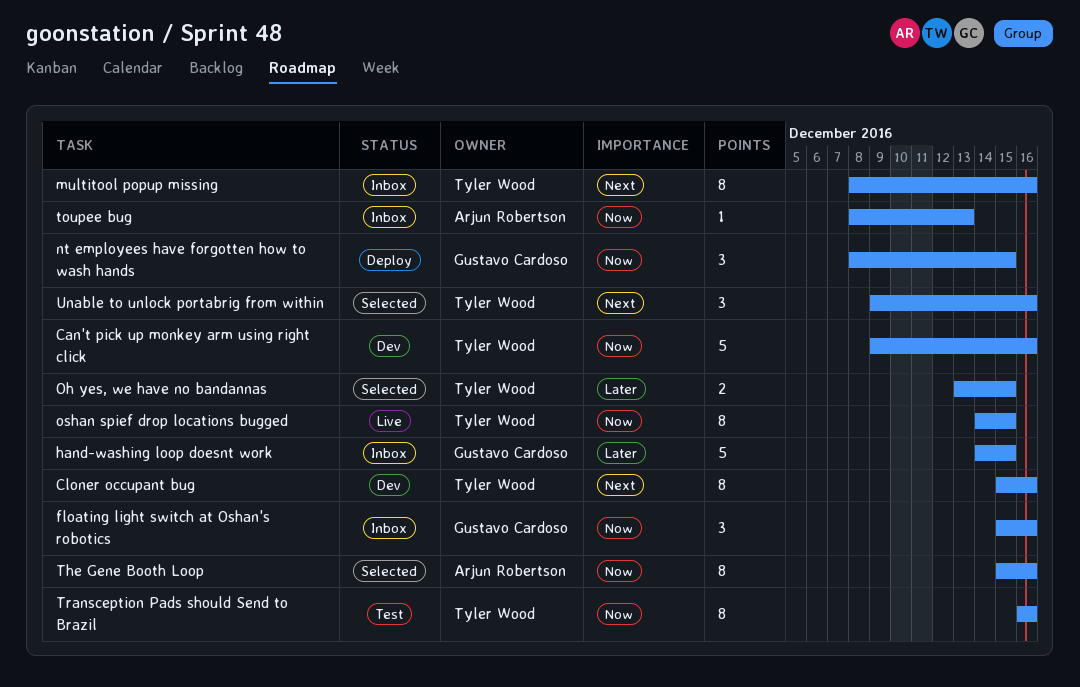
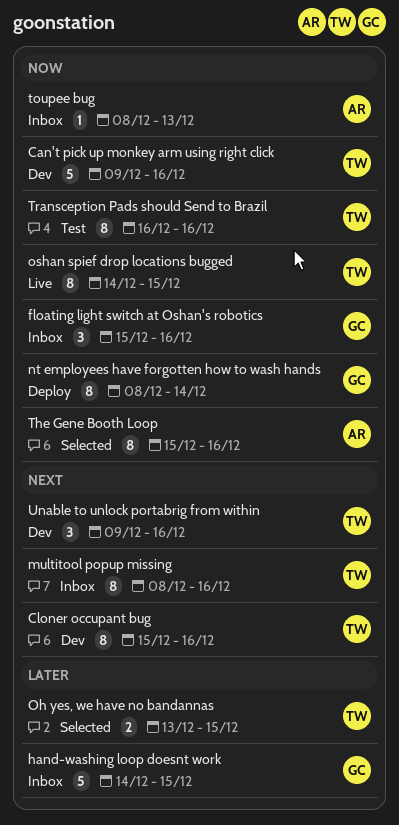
nt employees have forgotten how to wash hands, estimate: 3 -> 8
nt employees have forgotten how to wash hands, due: Dec 15 -> Dec 14
Unable to unlock portabrig from within, status: Selected -> Dev

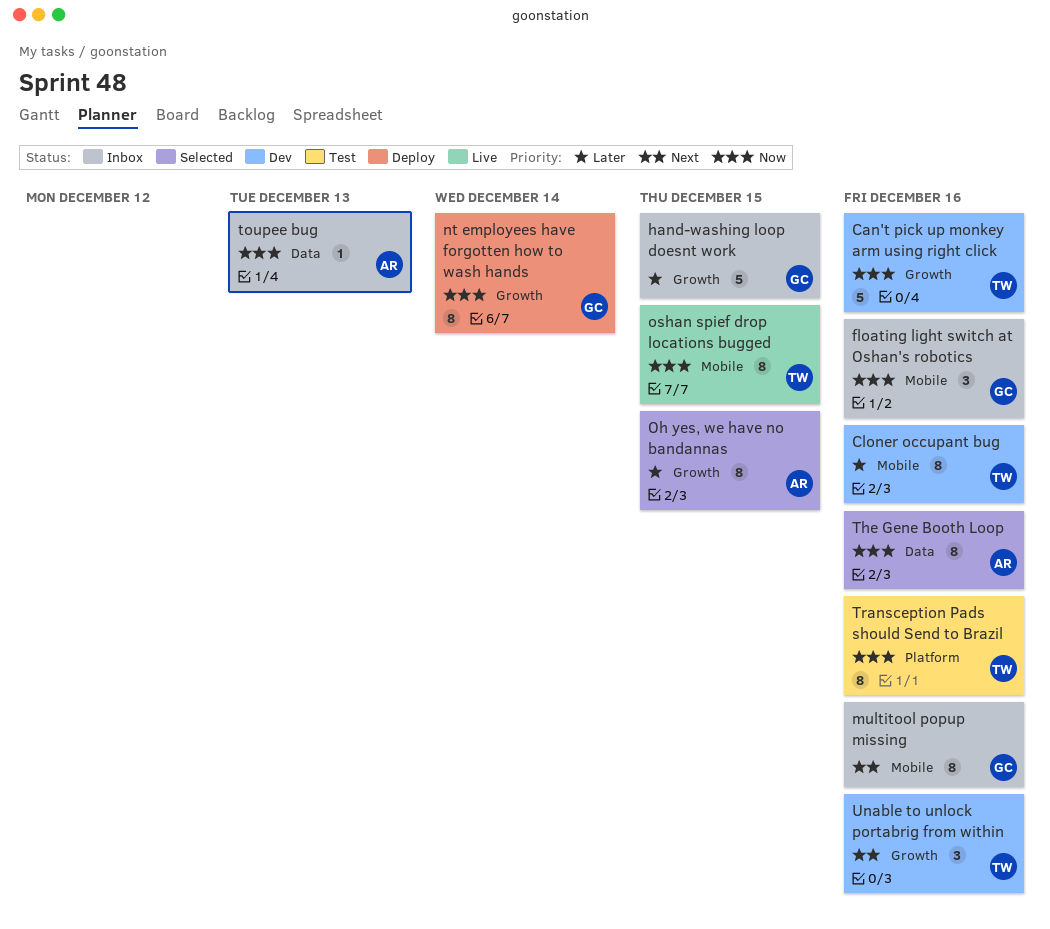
Cloner occupant bug, priority: Next -> Later
multitool popup missing, owner: TW -> GC
Oh yes, we have no bandannas, owner: TW -> AR
Oh yes, we have no bandannas, estimate: 2 -> 8

